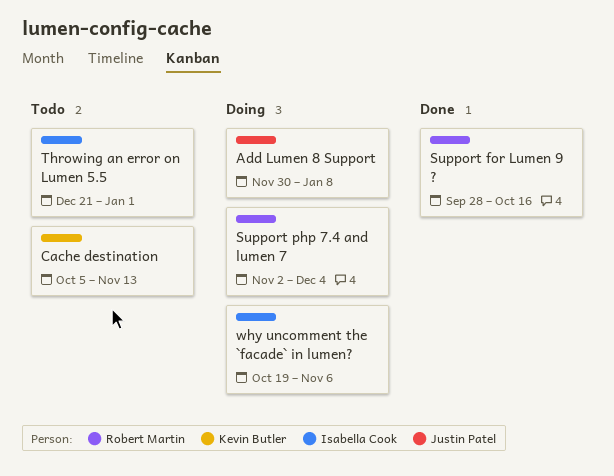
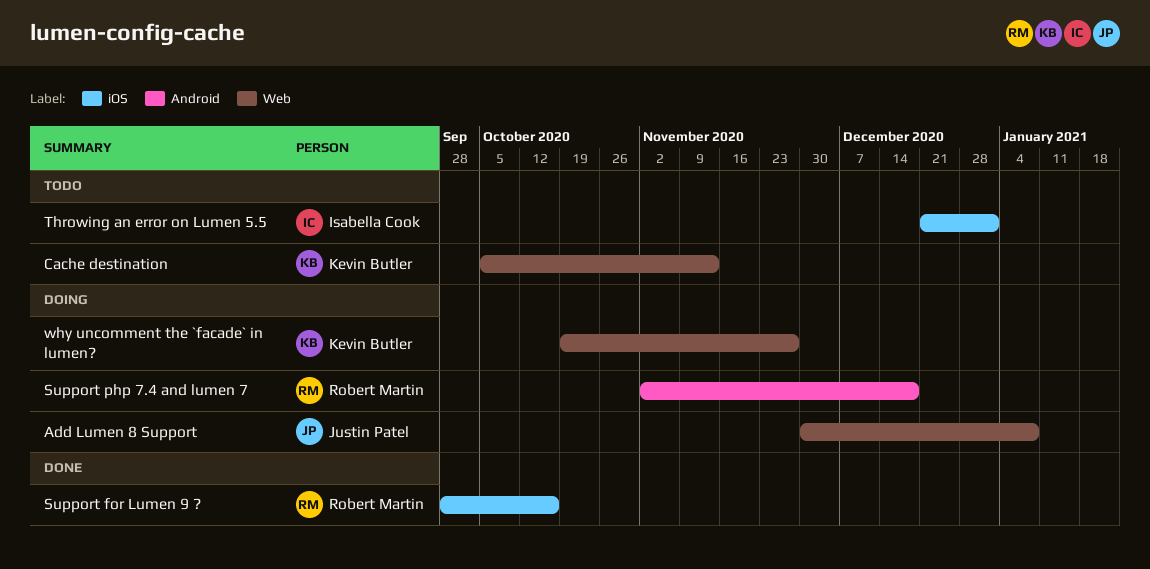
Support php 7.4 and lumen 7, due: Dec 4 -> Dec 18
why uncomment the `facade` in lumen?, owner: Isabella Cook -> Kevin Butler
why uncomment the `facade` in lumen?, due: Nov 6 -> Nov 27

